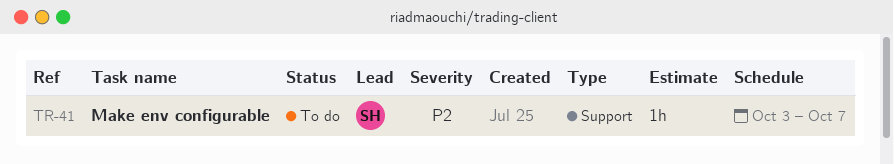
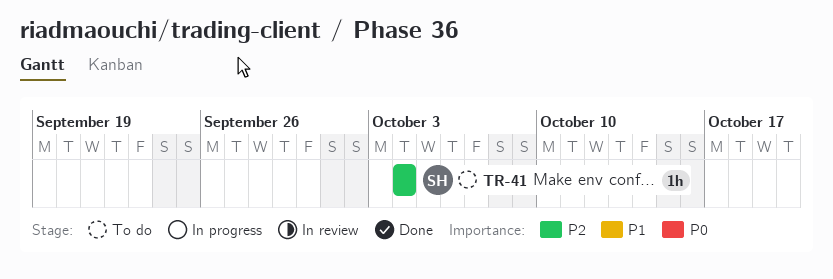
TR-41, start: Oct 3 -> Oct 4
TR-41, due: Oct 7 -> Oct 4

